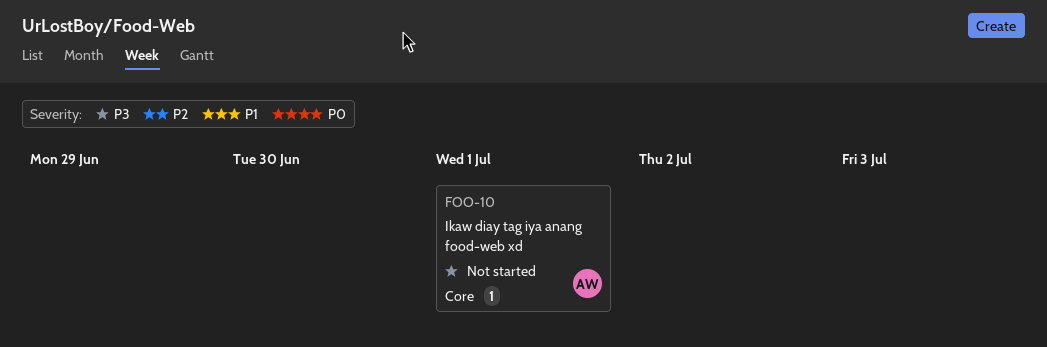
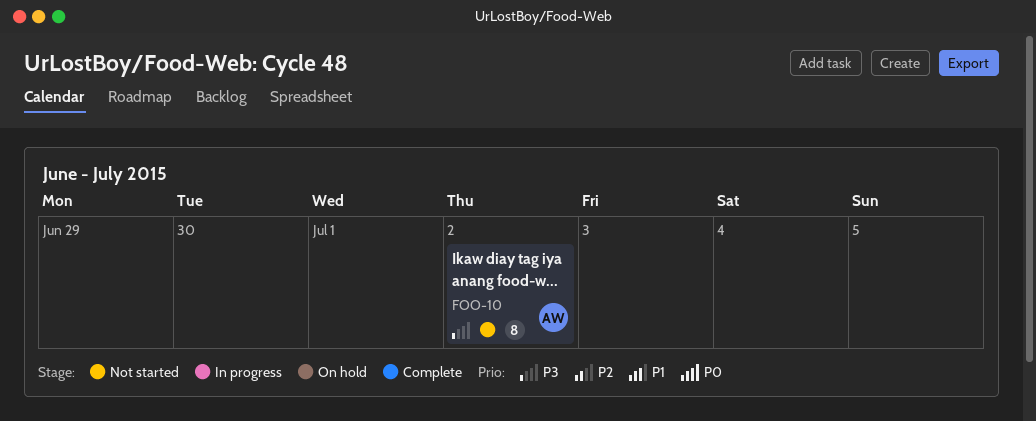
FOO-10, estimate: 1 -> 8
FOO-10, due: Jul 1 -> Jul 2

